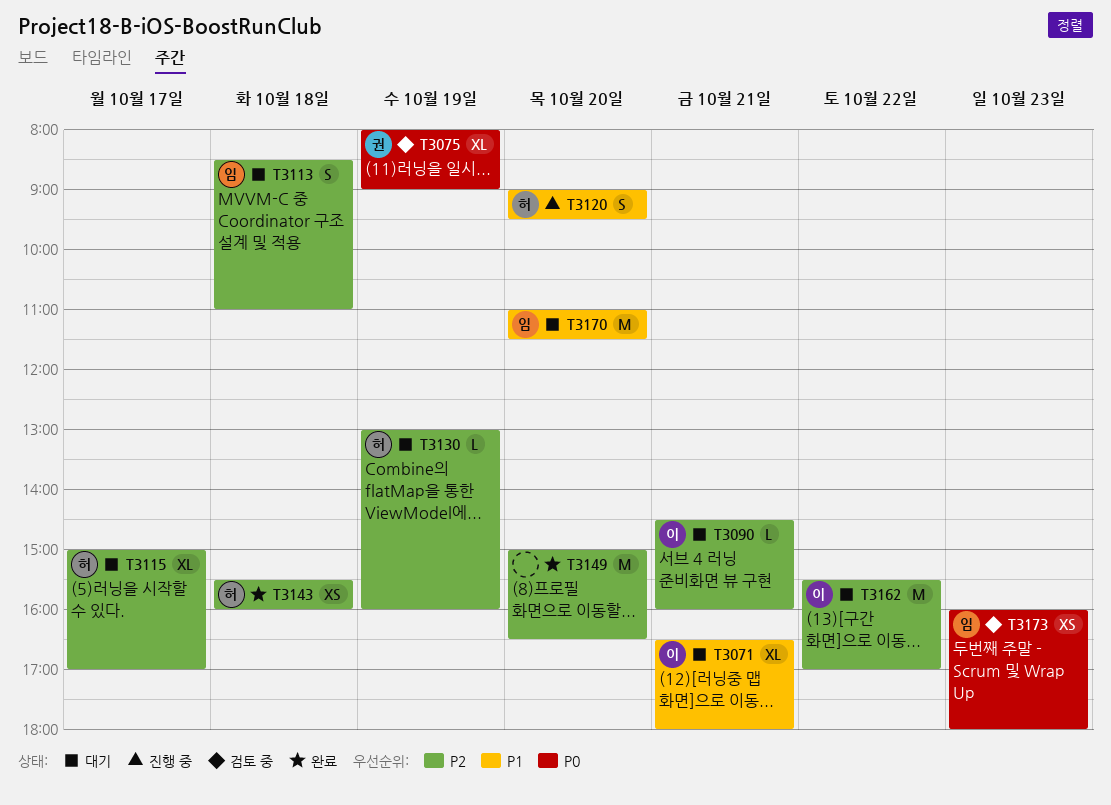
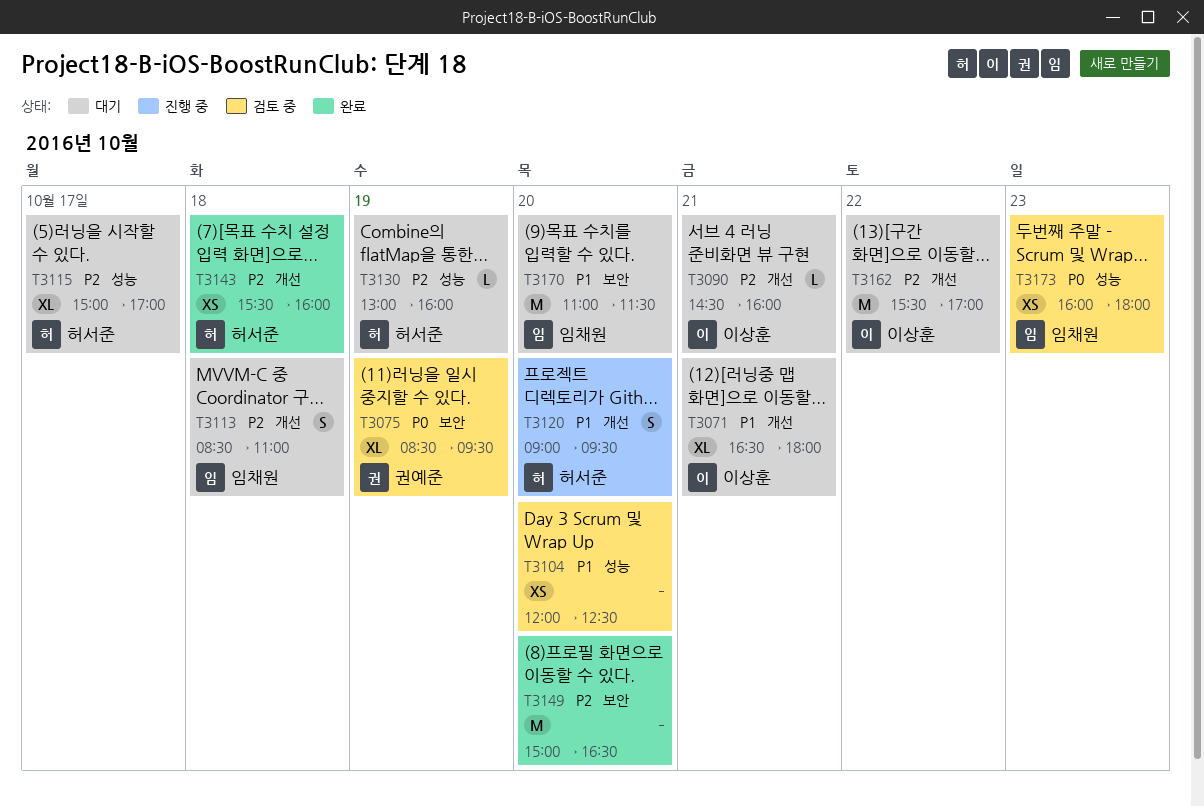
T3075, begins: 08:00 -> 08:30
T3075, ends: 09:00 -> 09:30
T3104: none -> present

